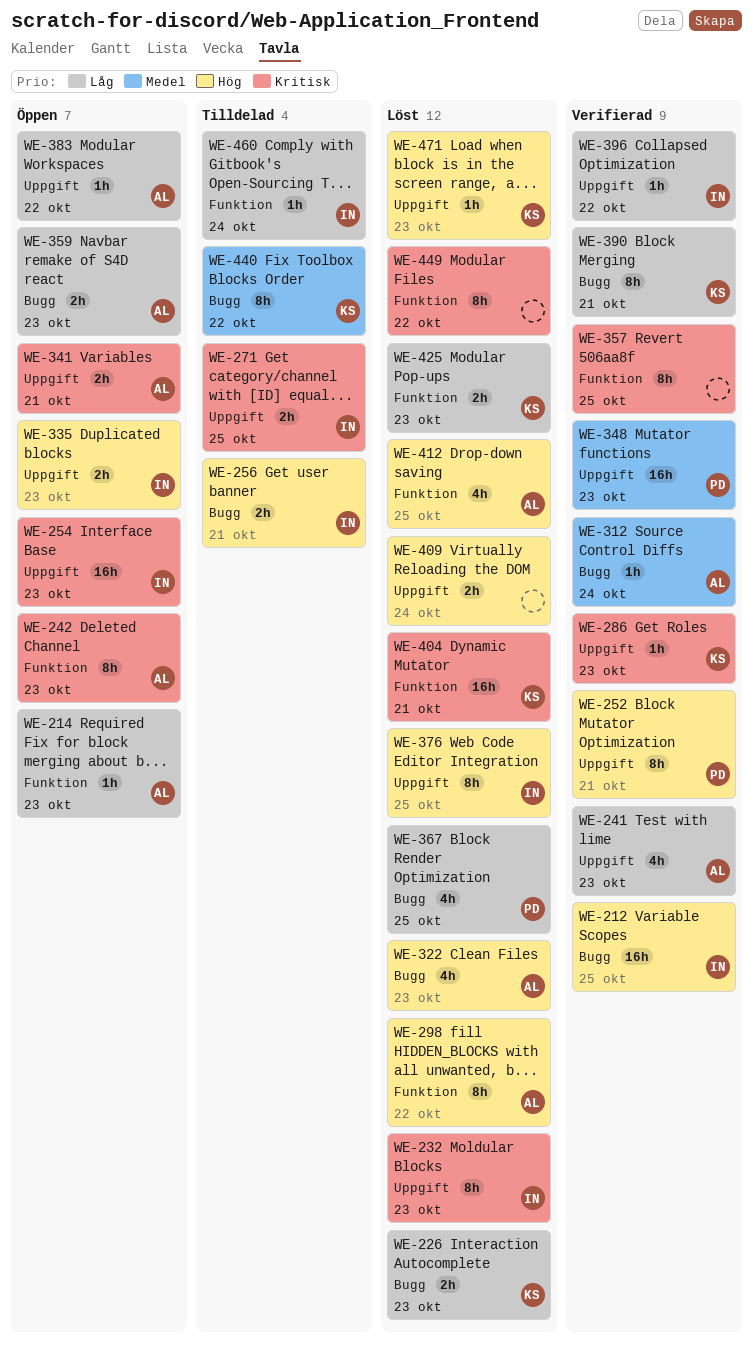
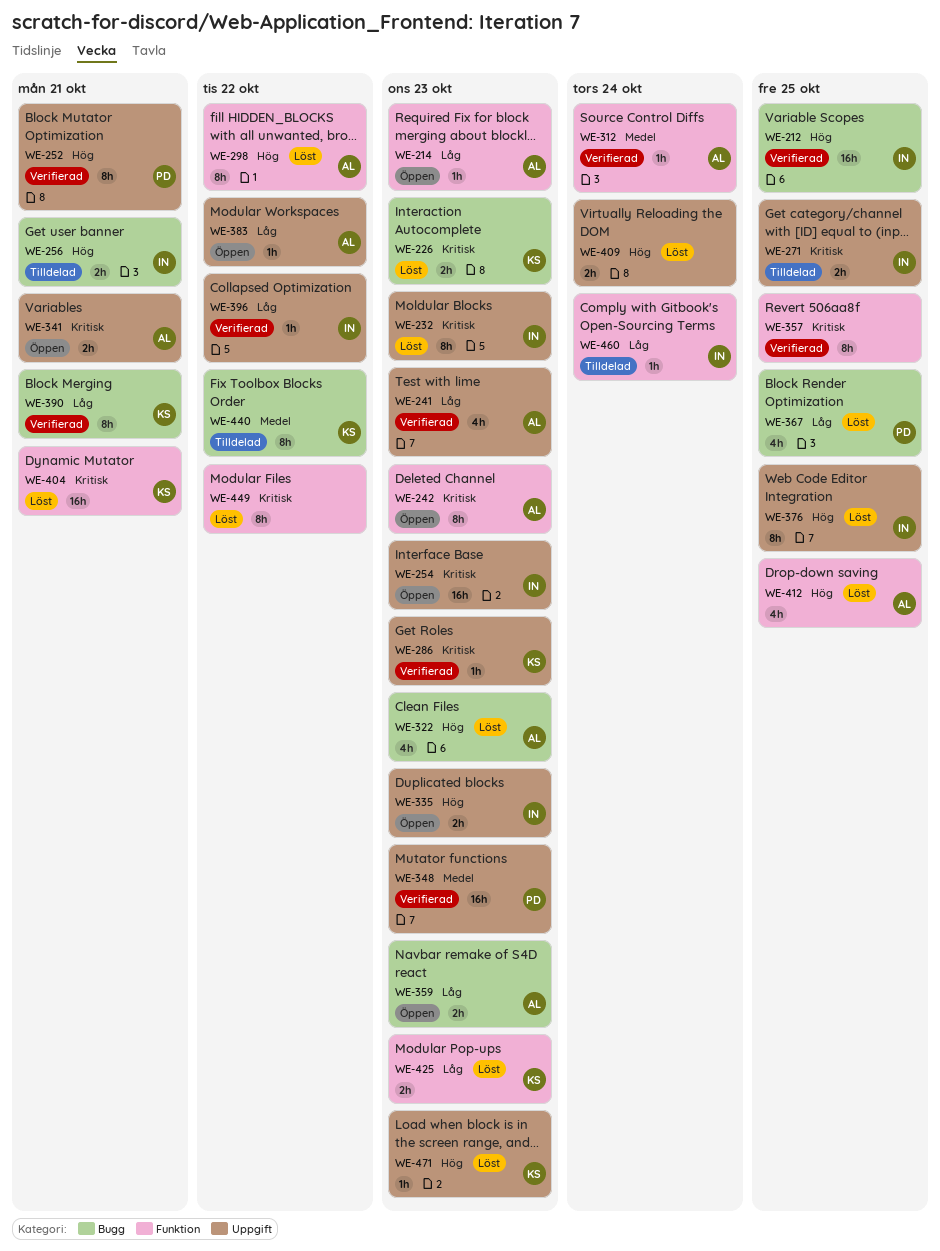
WE-226, priority: Låg -> Kritisk
WE-312, label: Bugg -> Funktion

